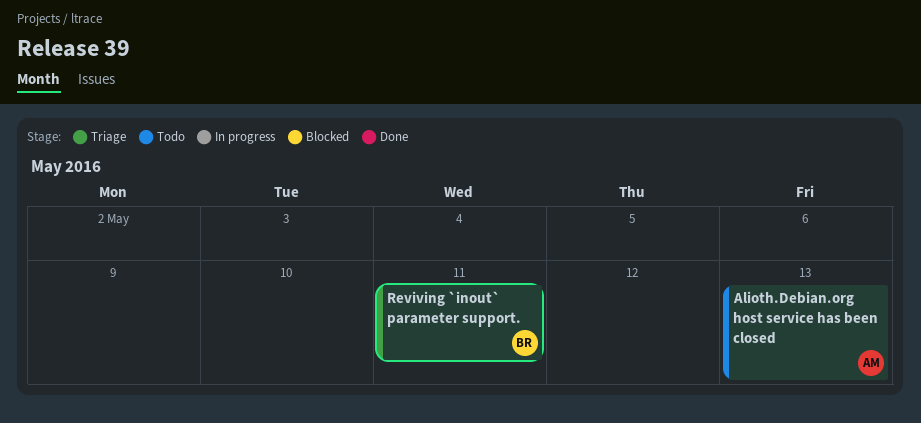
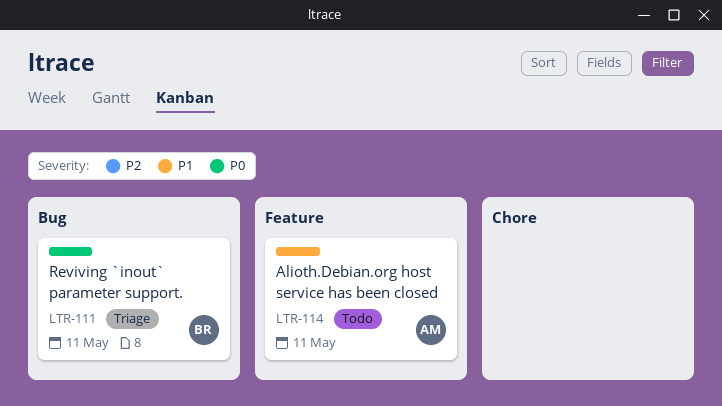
Alioth.Debian.org host service has been closed, due: May 13 -> May 11

